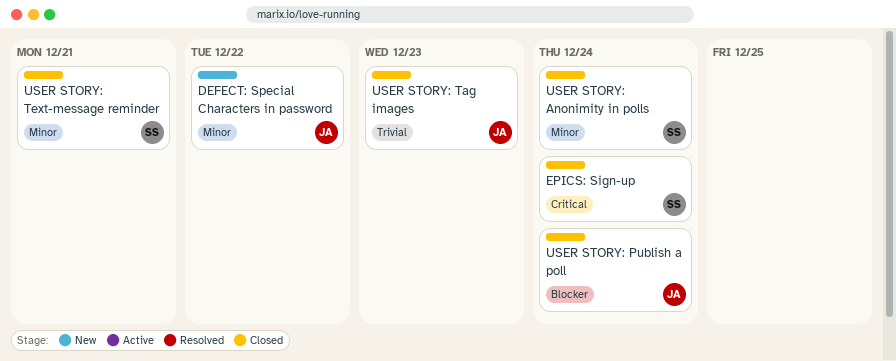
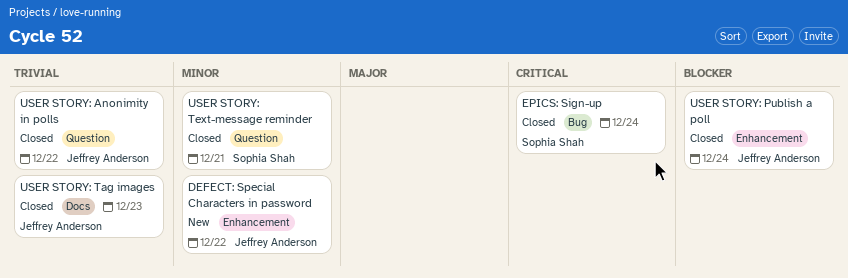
USER STORY: Anonimity in polls, owner: Sophia Shah -> Jeffrey Anderson
USER STORY: Anonimity in polls, priority: Minor -> Trivial
USER STORY: Anonimity in polls, due: Dec 24 -> Dec 22

